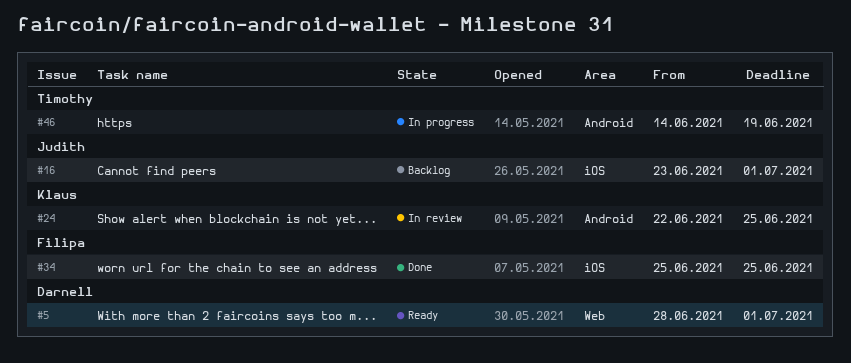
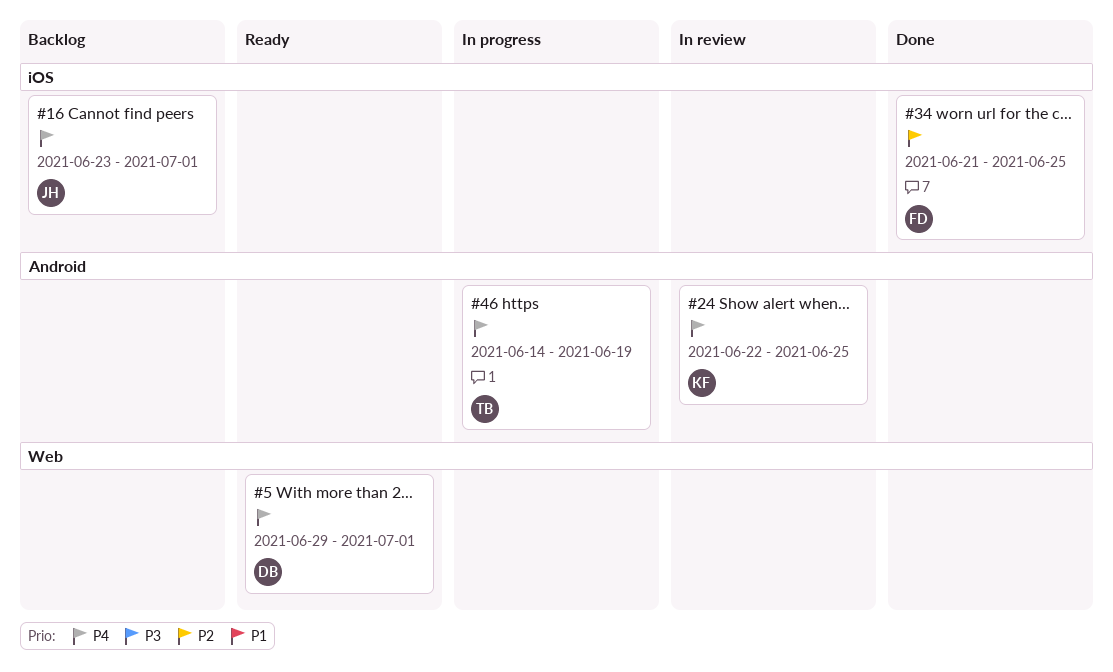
#5, start: Jun 28 -> Jun 29
#34, start: Jun 25 -> Jun 21

